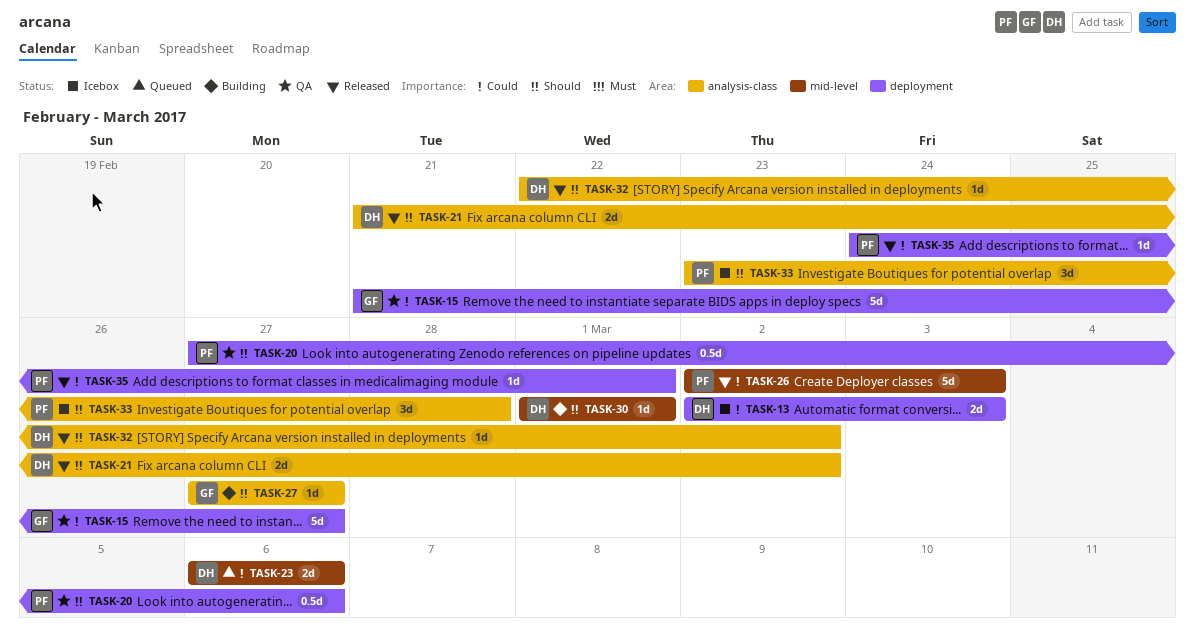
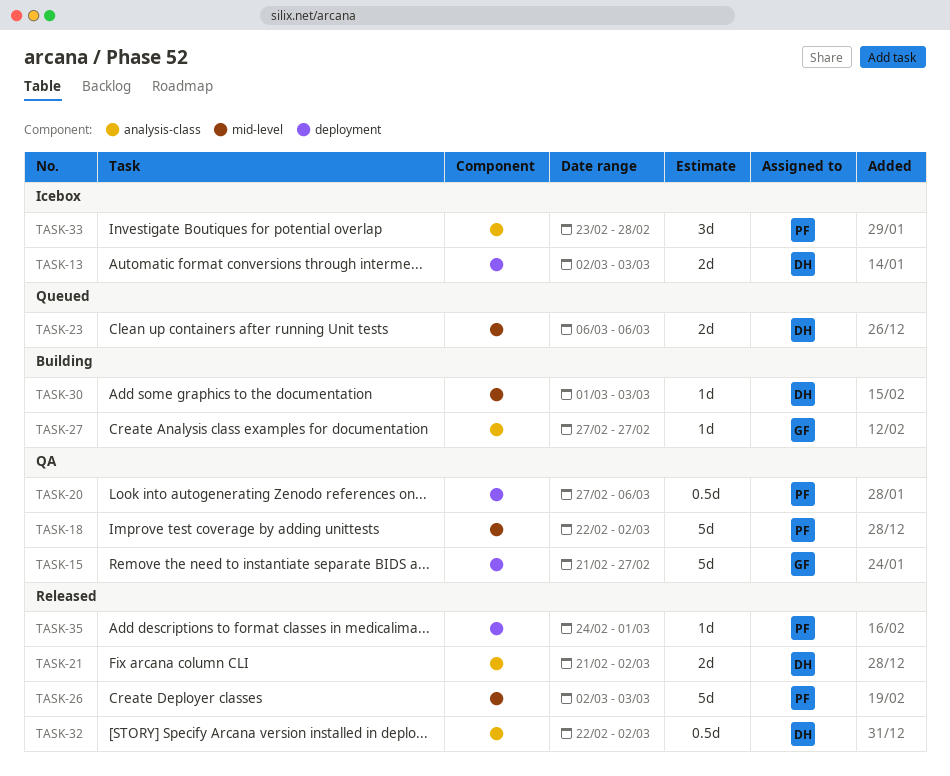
TASK-18: none -> present
TASK-30, due: Mar 1 -> Mar 3
TASK-32, estimate: 1d -> 0.5d

